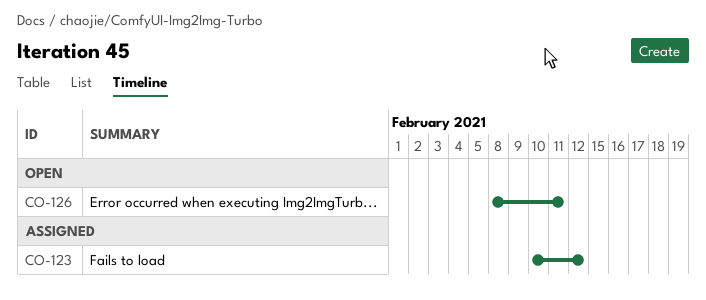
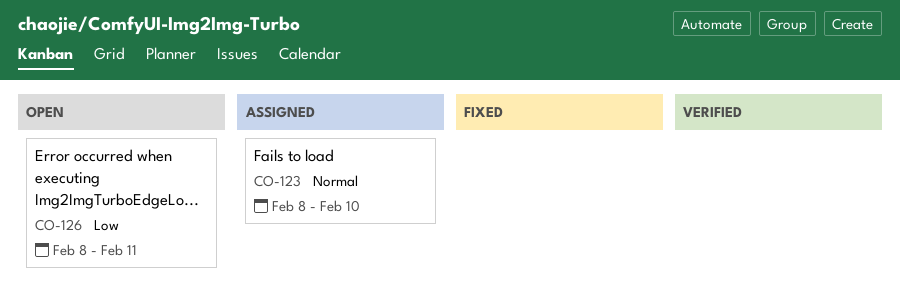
CO-123, start: Feb 10 -> Feb 8
CO-123, due: Feb 12 -> Feb 10

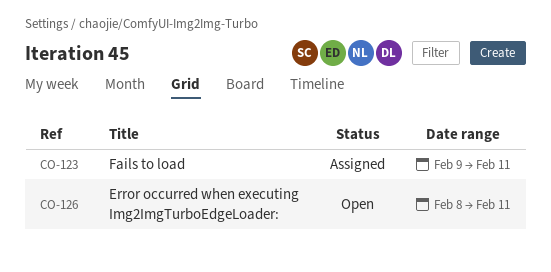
CO-123, start: Feb 8 -> Feb 9
CO-123, due: Feb 10 -> Feb 11

